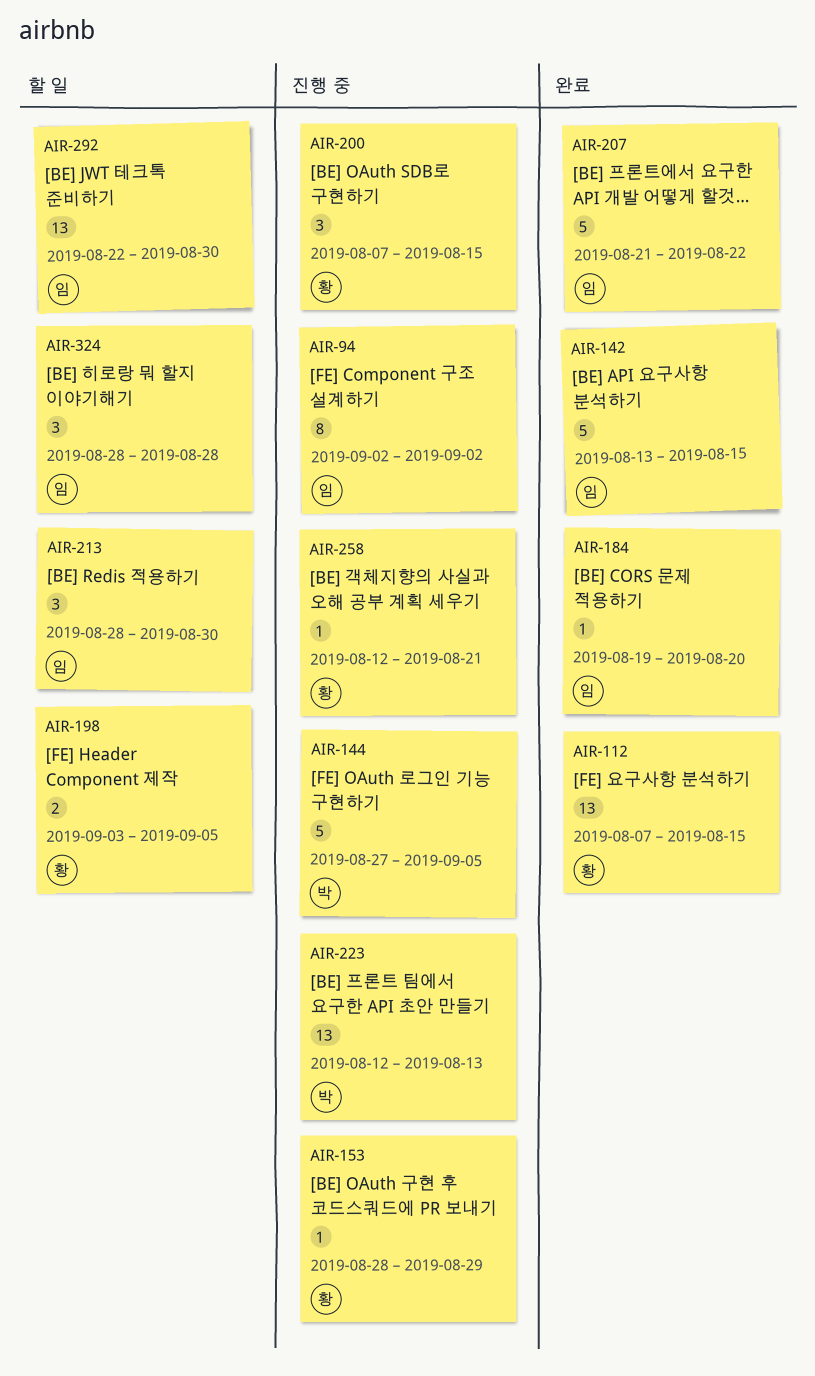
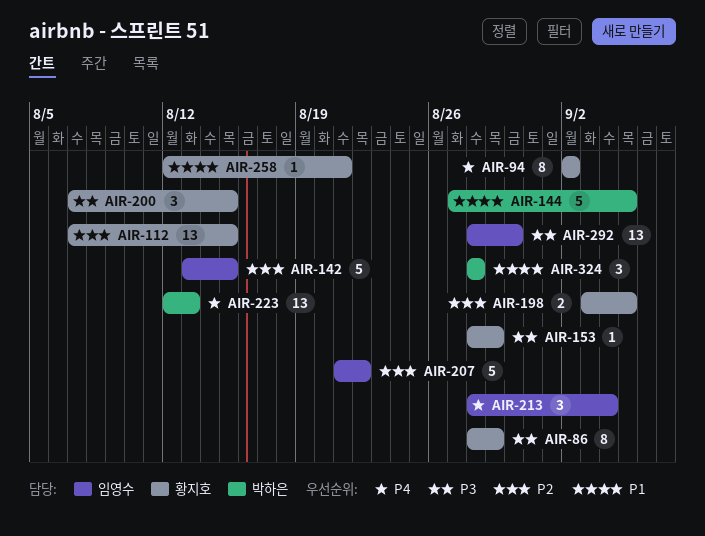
AIR-86: none -> present
AIR-94, owner: 임영수 -> 황지호
AIR-184: present -> none
AIR-213, due: Aug 30 -> Sep 4
AIR-292, start: Aug 22 -> Aug 28
AIR-324, owner: 임영수 -> 박하은

